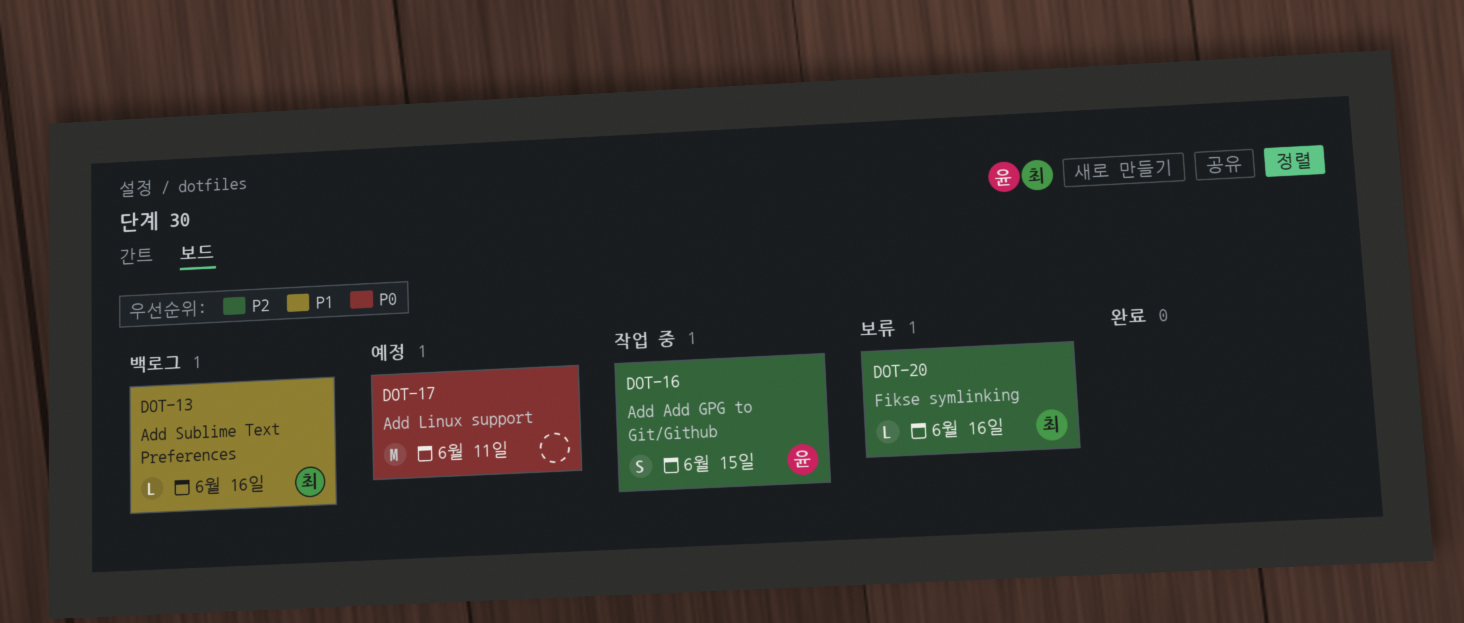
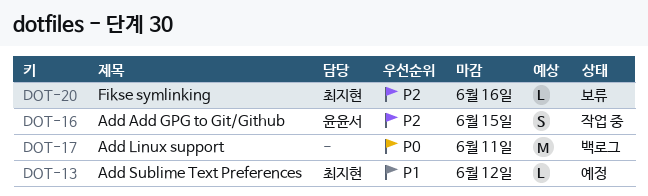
DOT-13, status: 백로그 -> 예정
DOT-13, due: Jun 16 -> Jun 12
DOT-17, status: 예정 -> 백로그

